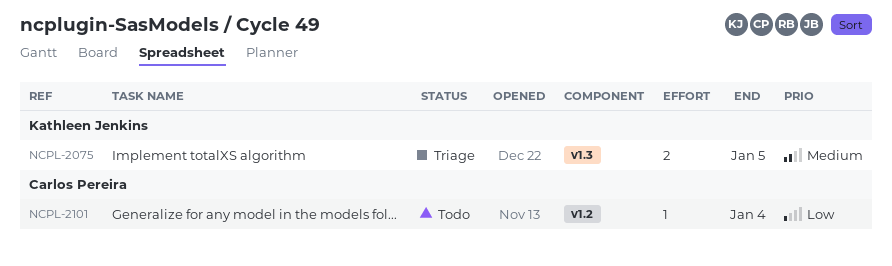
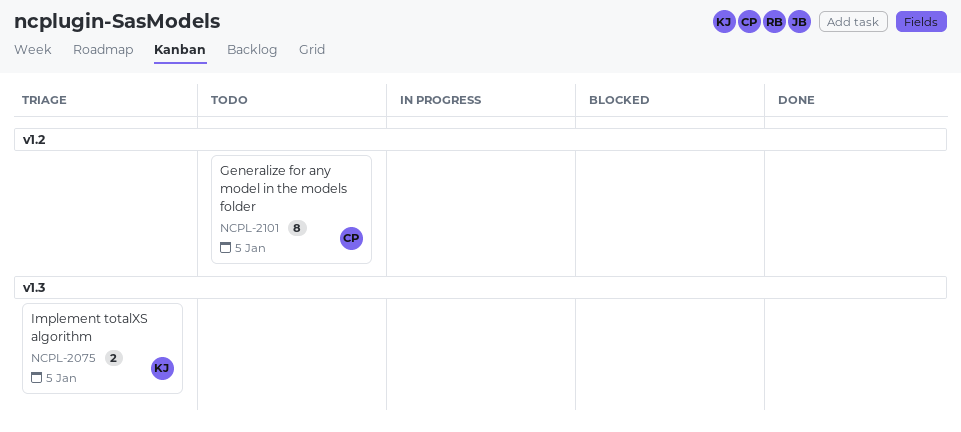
NCPL-2101, estimate: 1 -> 8
NCPL-2101, due: Jan 4 -> Jan 5

